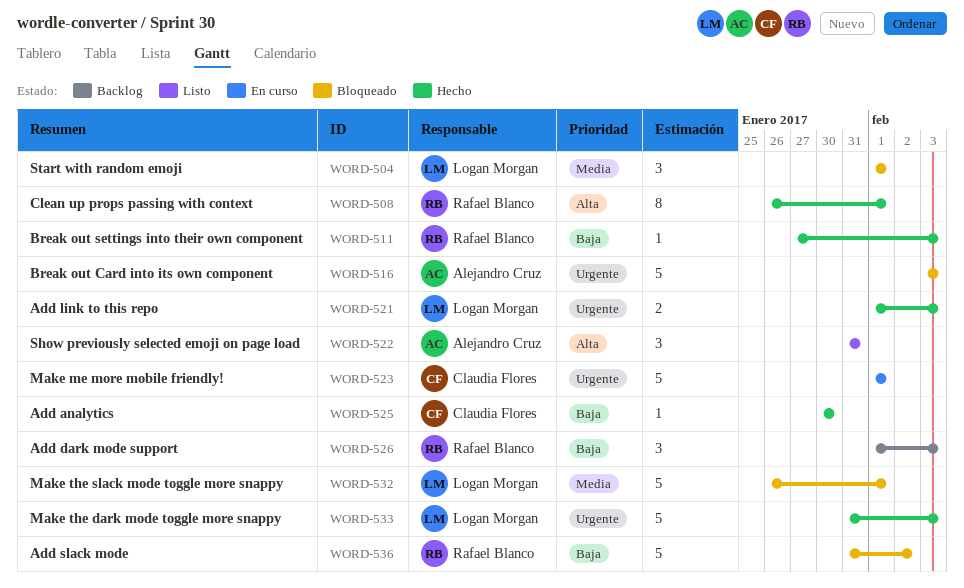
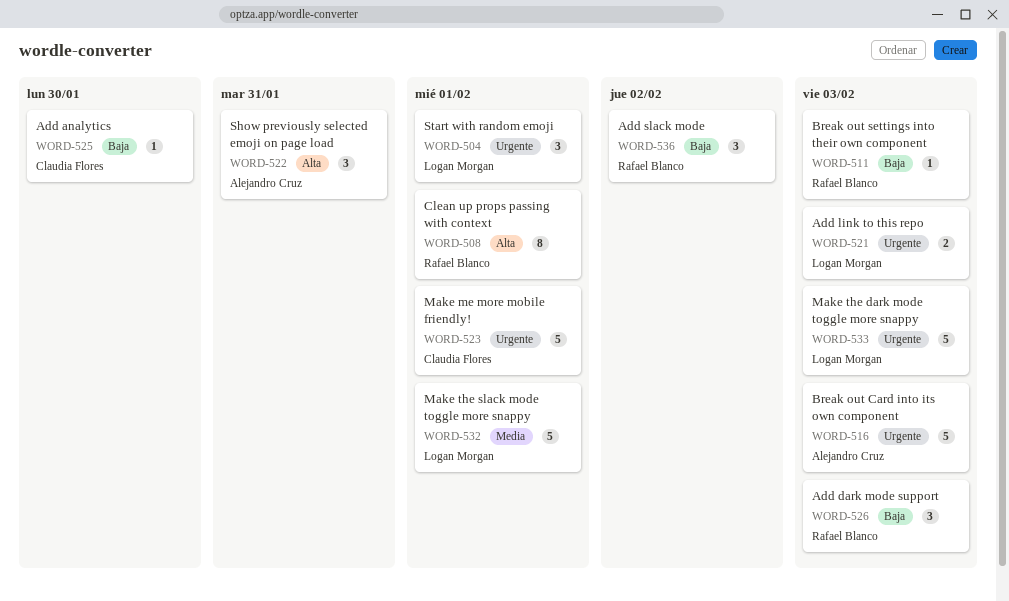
WORD-504, priority: Media -> Urgente
WORD-536, estimate: 5 -> 3

